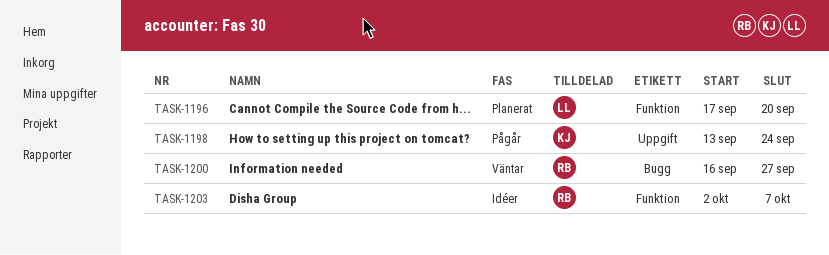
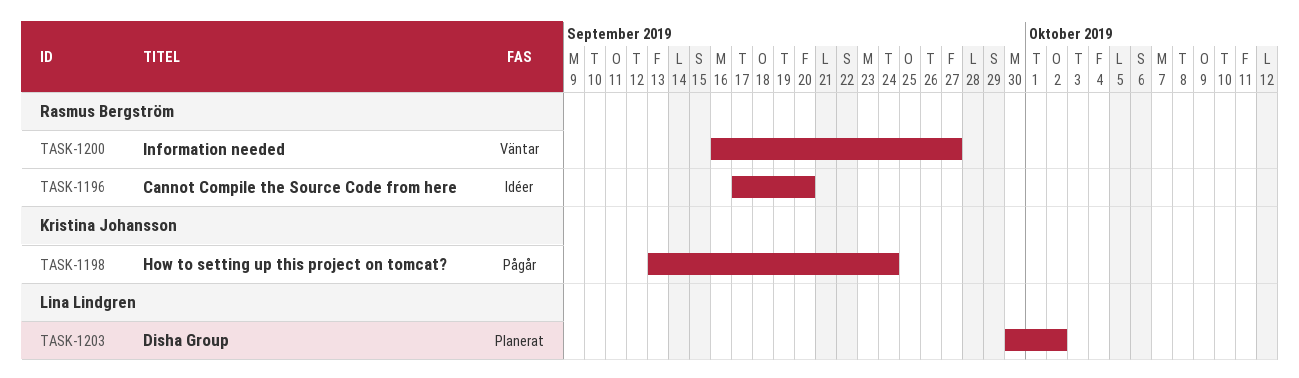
TASK-1196, status: Planerat -> Idéer
TASK-1196, owner: Lina Lindgren -> Rasmus Bergström
TASK-1203, status: Idéer -> Planerat
TASK-1203, owner: Rasmus Bergström -> Lina Lindgren
TASK-1203, start: Oct 2 -> Sep 30
TASK-1203, due: Oct 7 -> Oct 2

